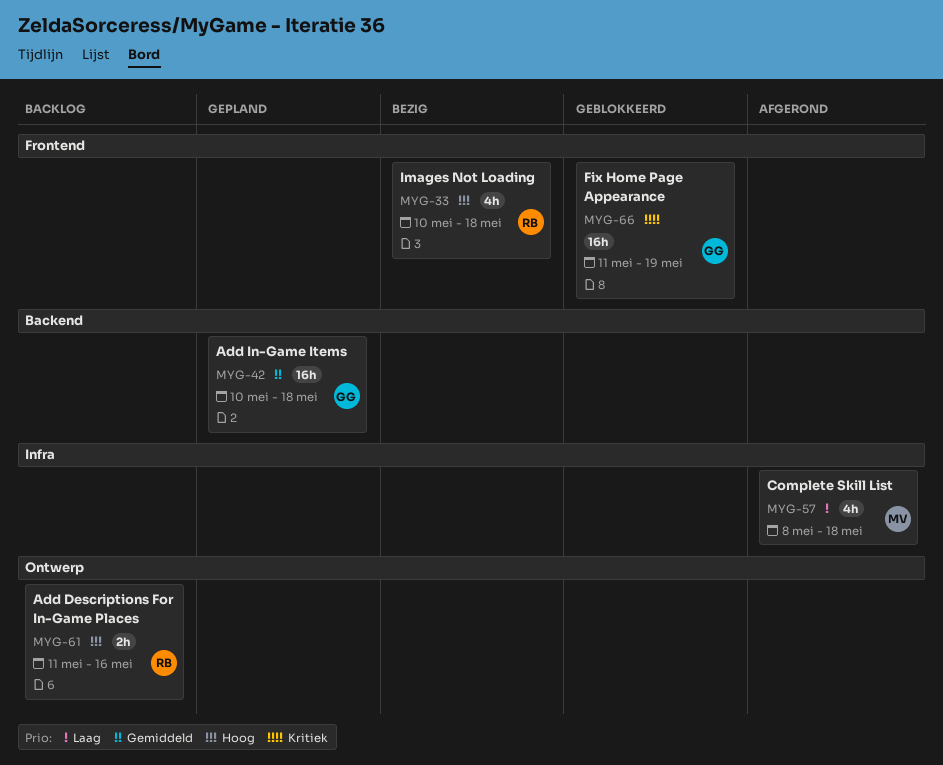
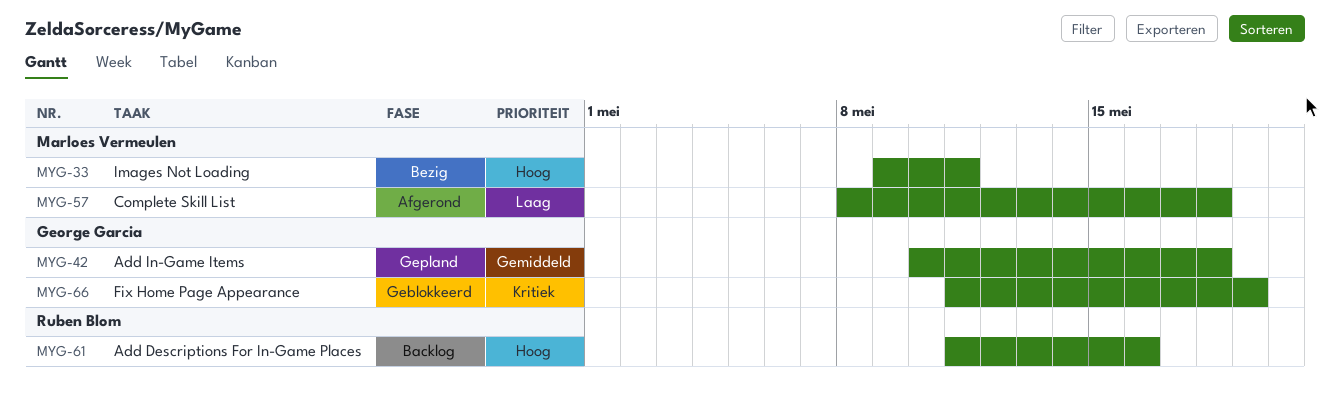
MYG-33, owner: Ruben Blom -> Marloes Vermeulen
MYG-33, start: May 10 -> May 9
MYG-33, due: May 18 -> May 11

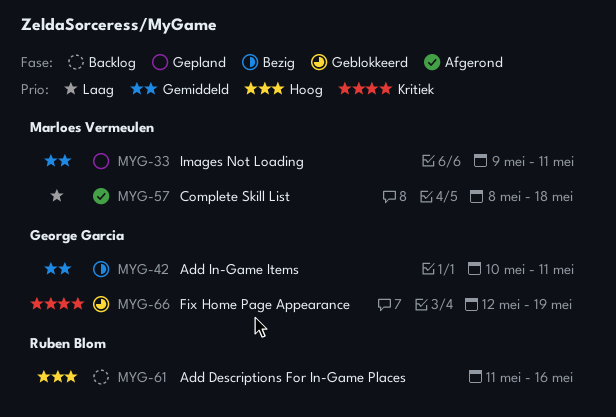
MYG-33, status: Bezig -> Gepland
MYG-33, priority: Hoog -> Gemiddeld
MYG-42, status: Gepland -> Bezig
MYG-42, due: May 18 -> May 11
MYG-66, start: May 11 -> May 12

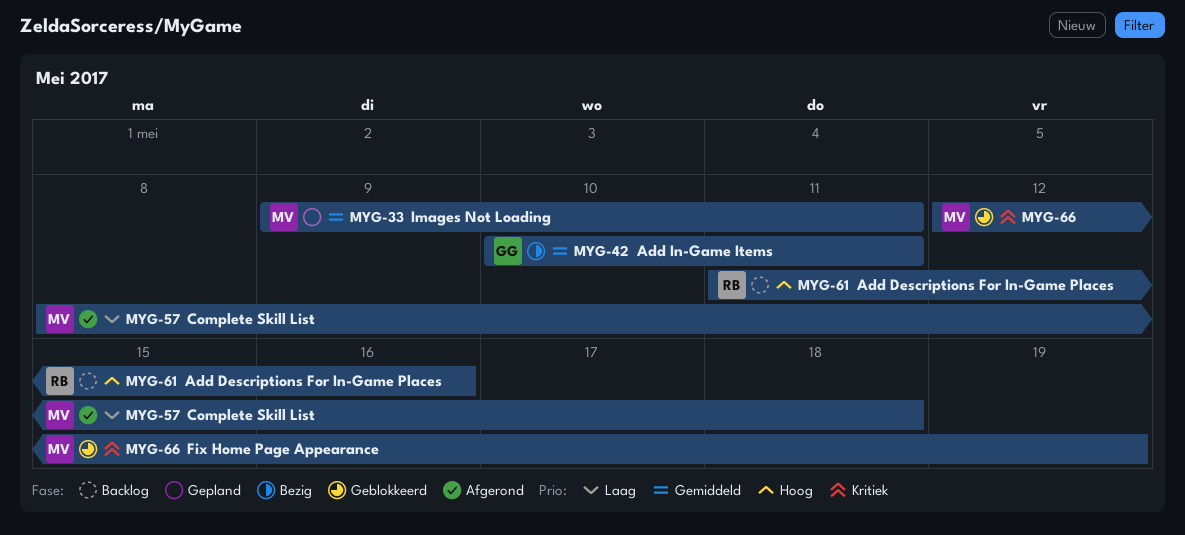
MYG-66, owner: George Garcia -> Marloes Vermeulen

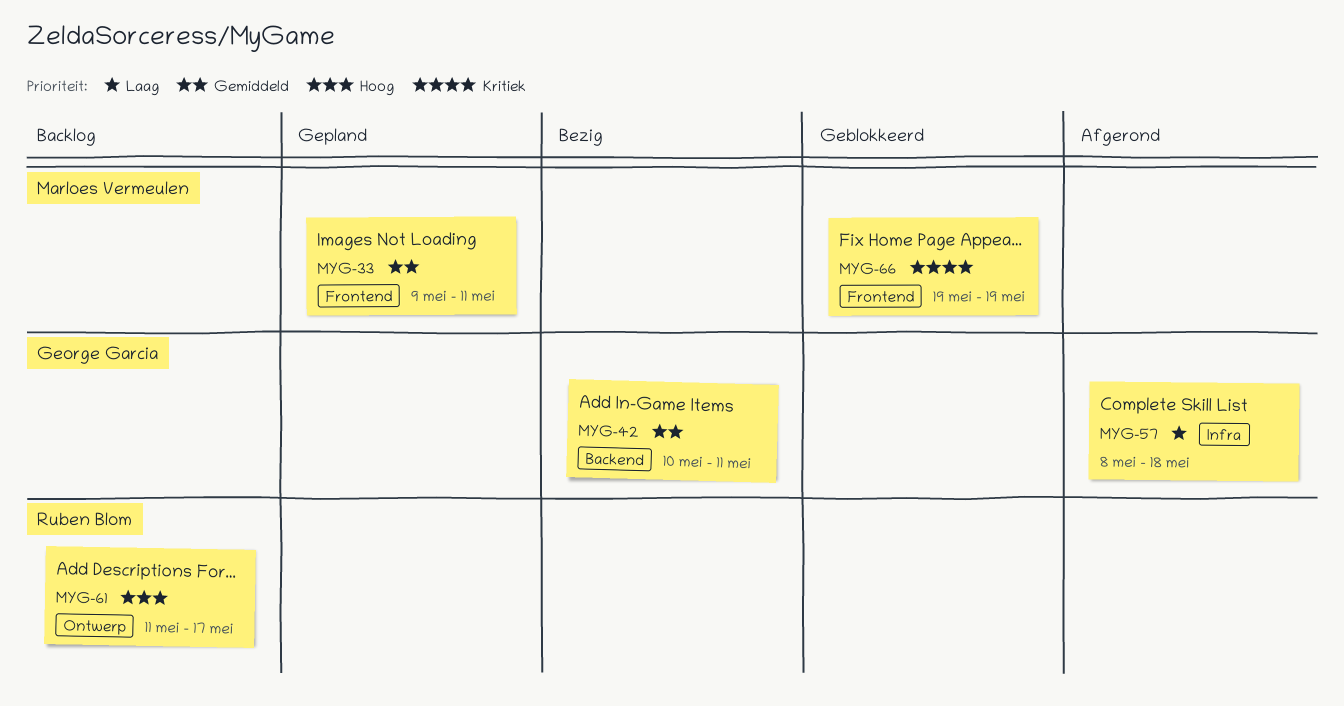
MYG-57, owner: Marloes Vermeulen -> George Garcia
MYG-61, due: May 16 -> May 17
MYG-66, start: May 12 -> May 19

